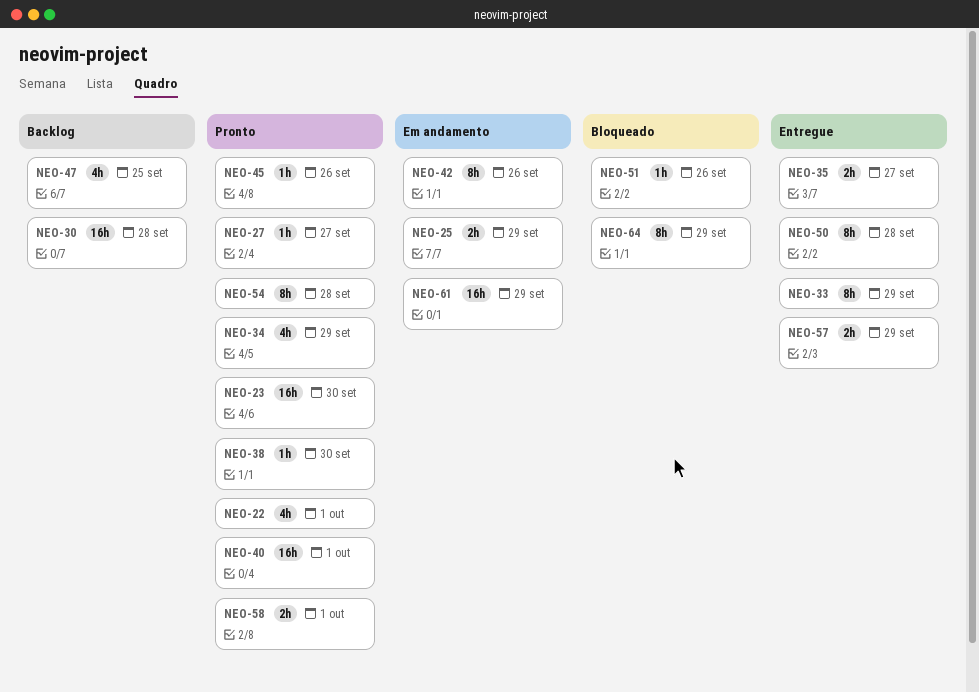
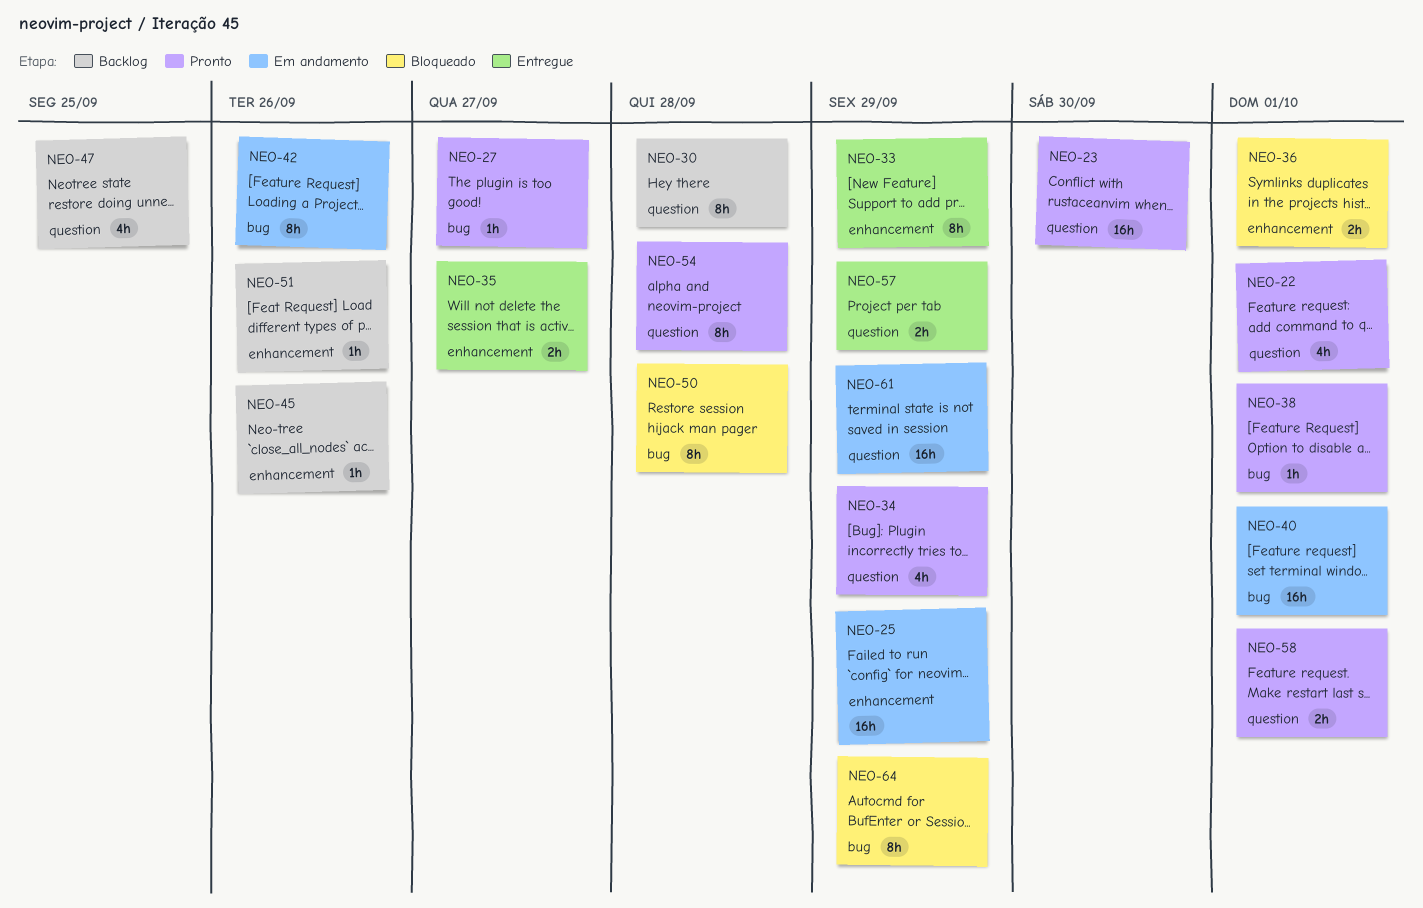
NEO-25, estimate: 2h -> 16h
NEO-30, estimate: 16h -> 8h
NEO-36: none -> present
NEO-38, due: Sep 30 -> Oct 1
NEO-40, status: Pronto -> Em andamento
NEO-45, status: Pronto -> Backlog
NEO-50, status: Entregue -> Bloqueado
NEO-51, status: Bloqueado -> Backlog

